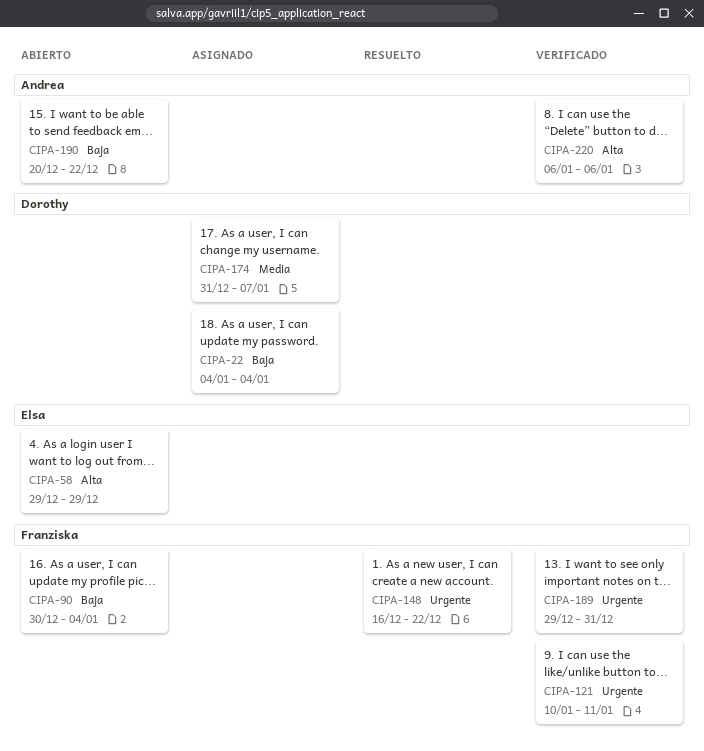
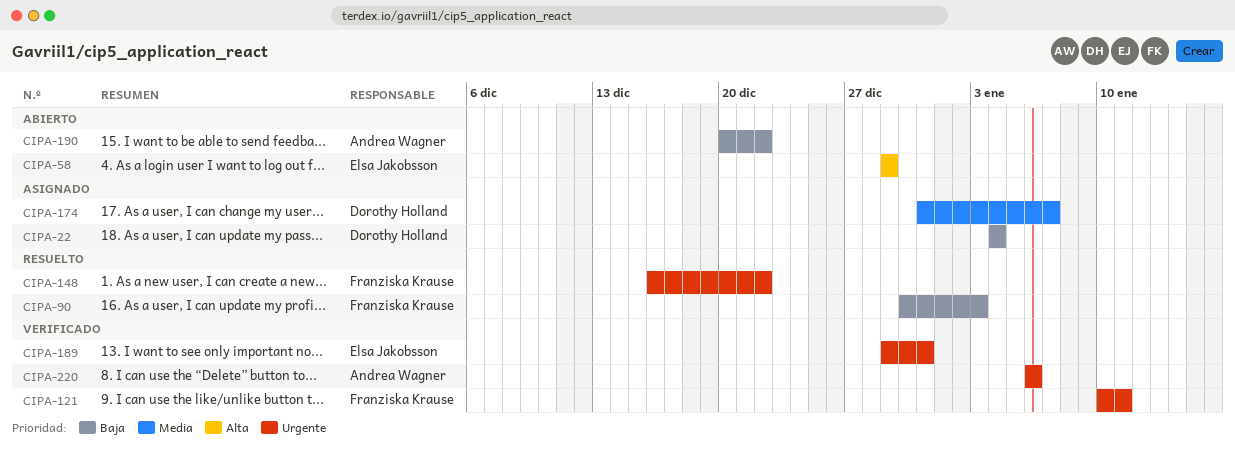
CIPA-90, status: Abierto -> Resuelto
CIPA-90, due: Jan 4 -> Jan 3
CIPA-189, owner: Franziska Krause -> Elsa Jakobsson
CIPA-220, priority: Alta -> Urgente

